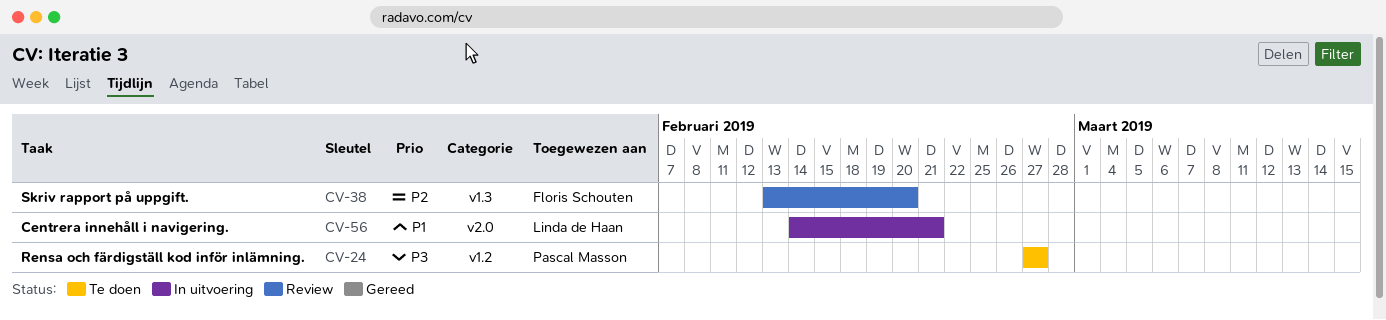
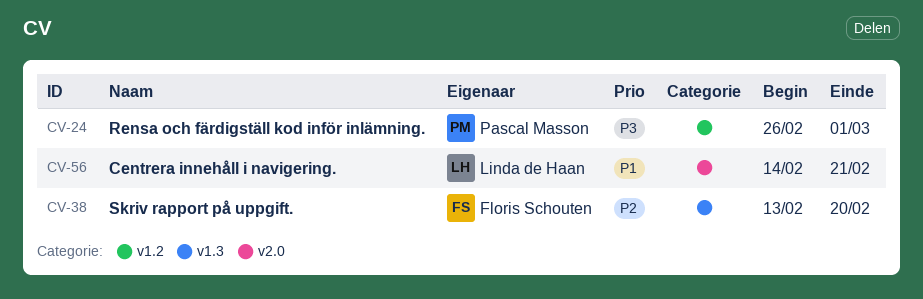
CV-24, start: Feb 27 -> Feb 26
CV-24, due: Feb 27 -> Mar 1

